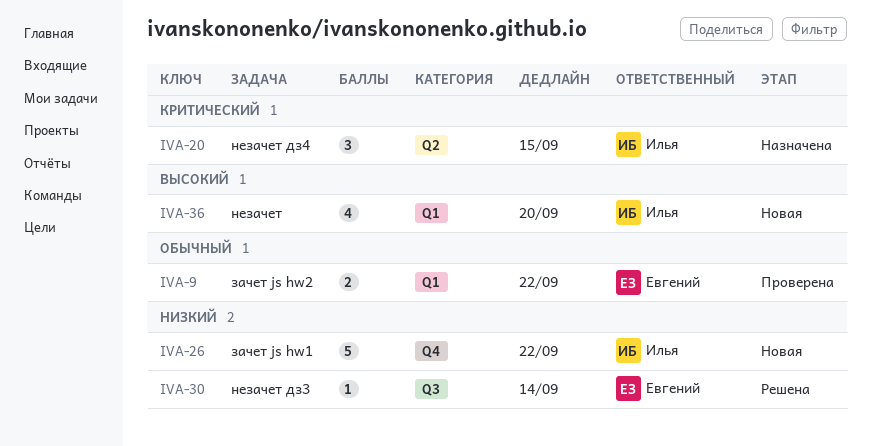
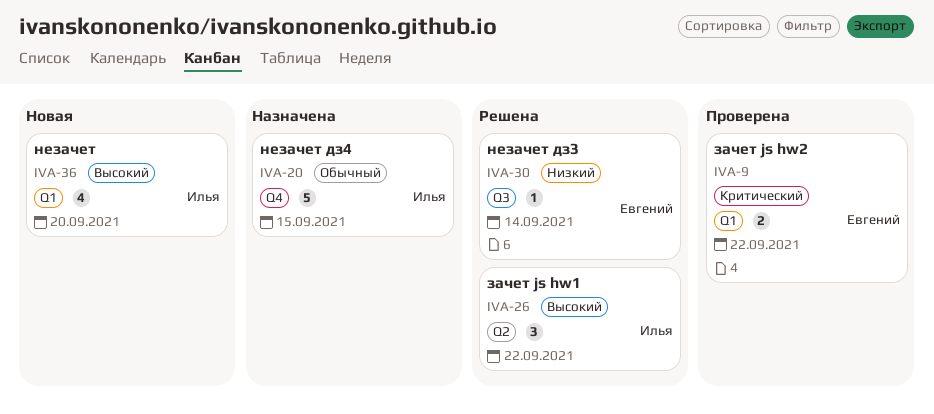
IVA-9, priority: Обычный -> Критический
IVA-20, priority: Критический -> Обычный
IVA-20, label: Q2 -> Q4
IVA-20, estimate: 3 -> 5
IVA-26, status: Новая -> Решена
IVA-26, priority: Низкий -> Высокий
IVA-26, label: Q4 -> Q2
IVA-26, estimate: 5 -> 3

